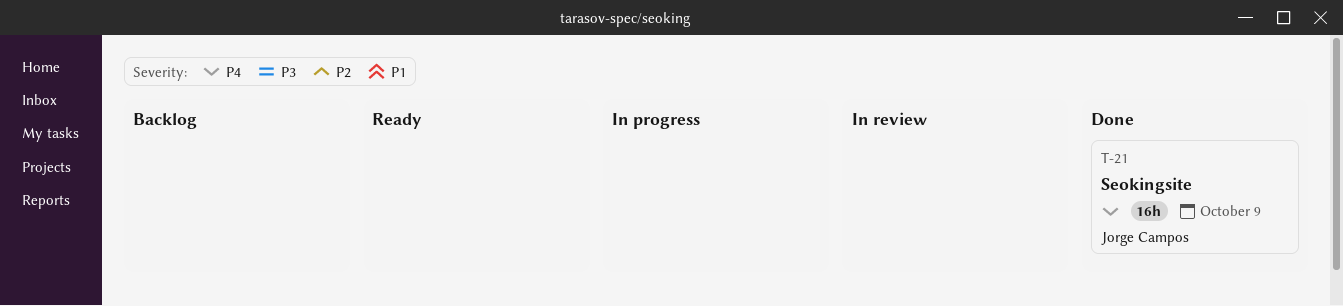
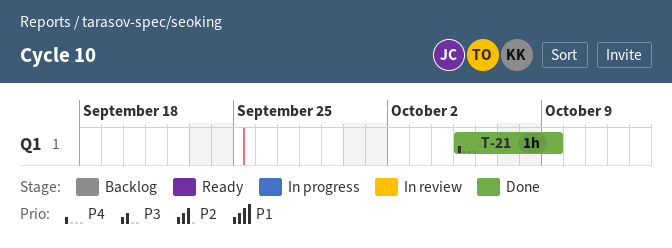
T-21, estimate: 16h -> 1h

